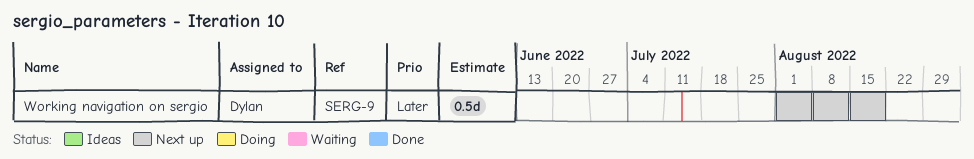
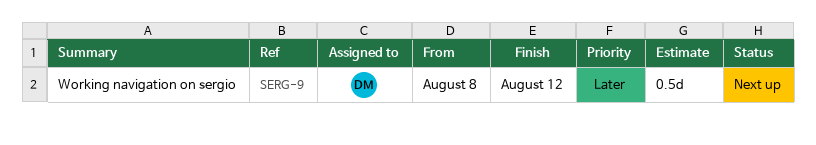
SERG-9, start: Aug 1 -> Aug 8
SERG-9, due: Aug 19 -> Aug 12

